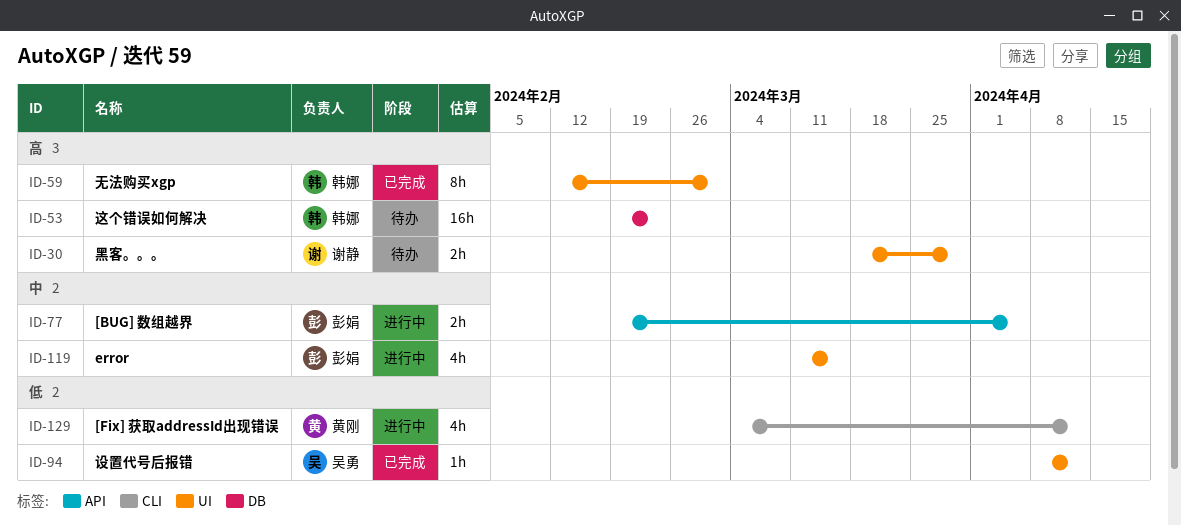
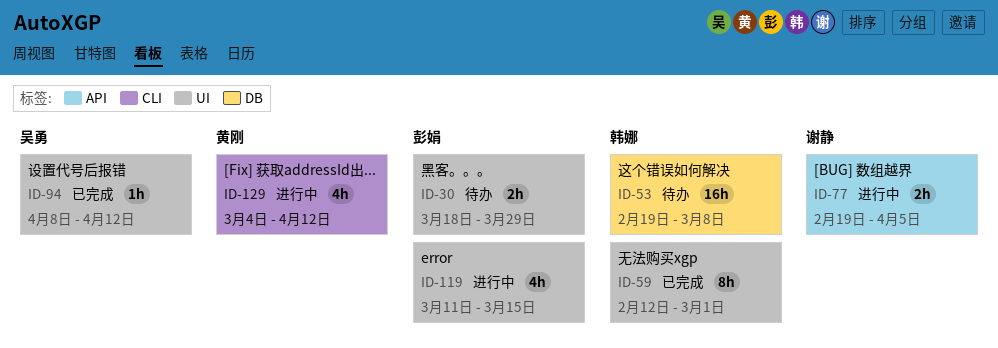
ID-30, owner: 谢静 -> 彭娟
ID-53, due: Feb 23 -> Mar 8
ID-77, owner: 彭娟 -> 谢静

